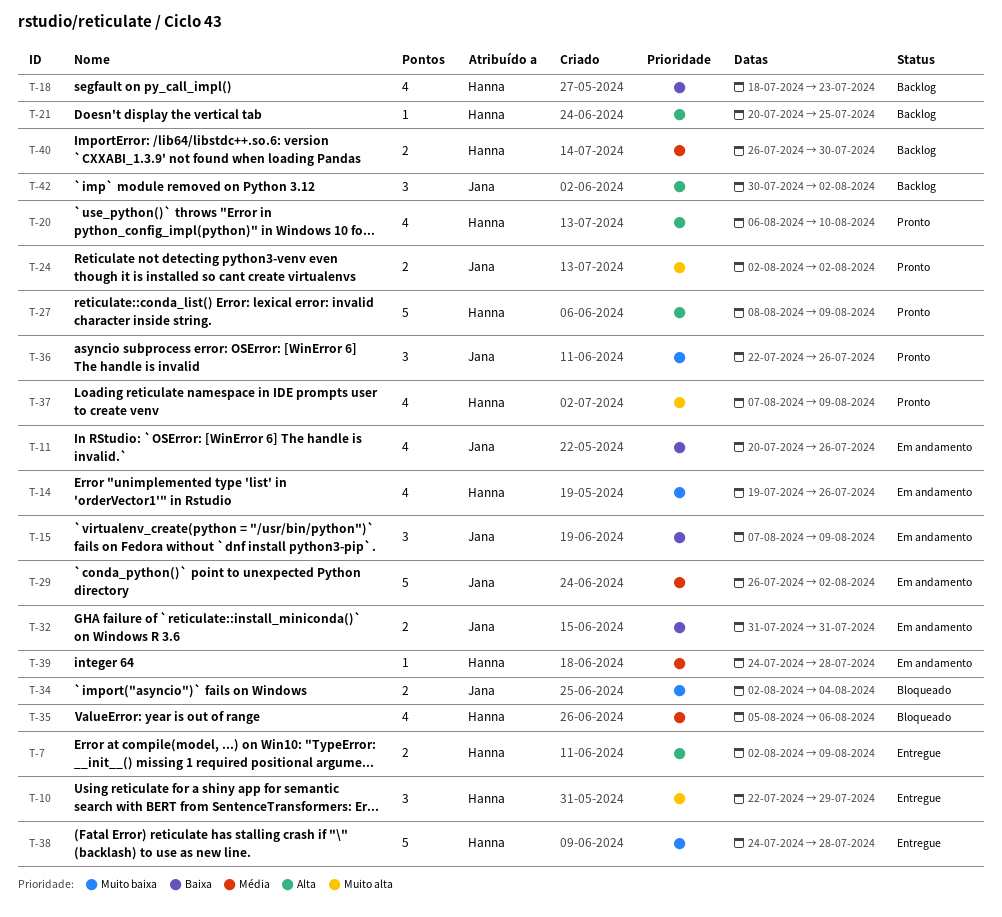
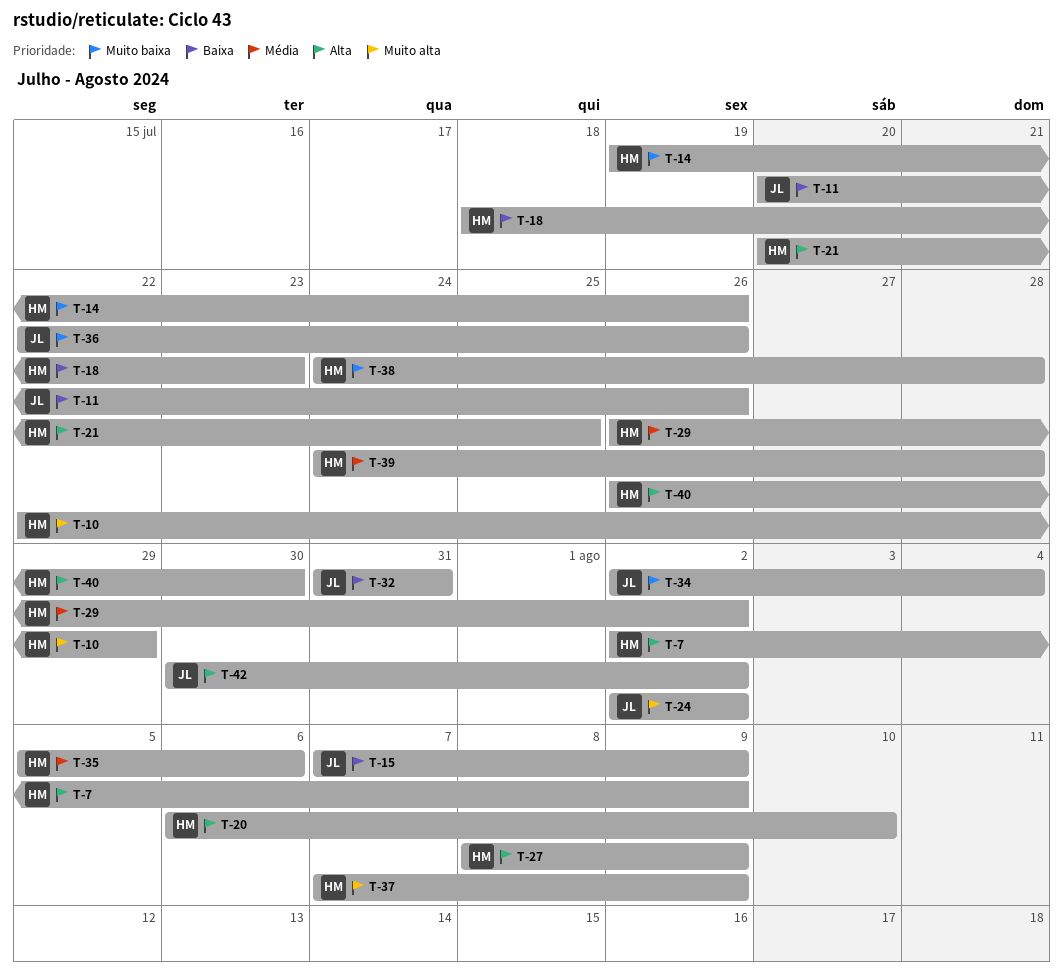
T-29, owner: Jana -> Hanna
T-40, priority: Média -> Alta

